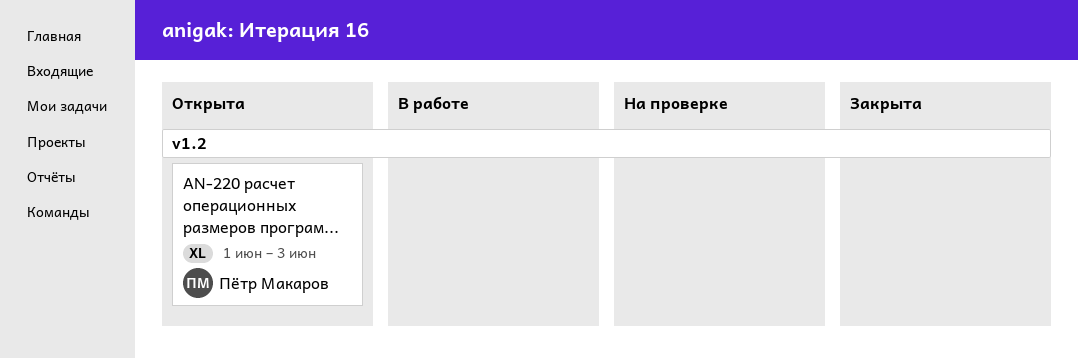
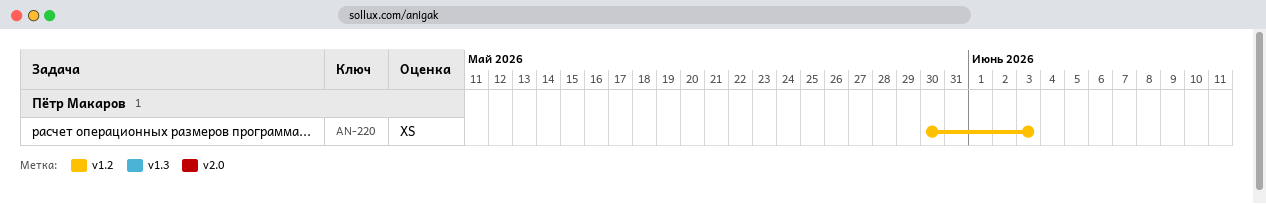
AN-220, estimate: XL -> XS
AN-220, start: Jun 1 -> May 30

